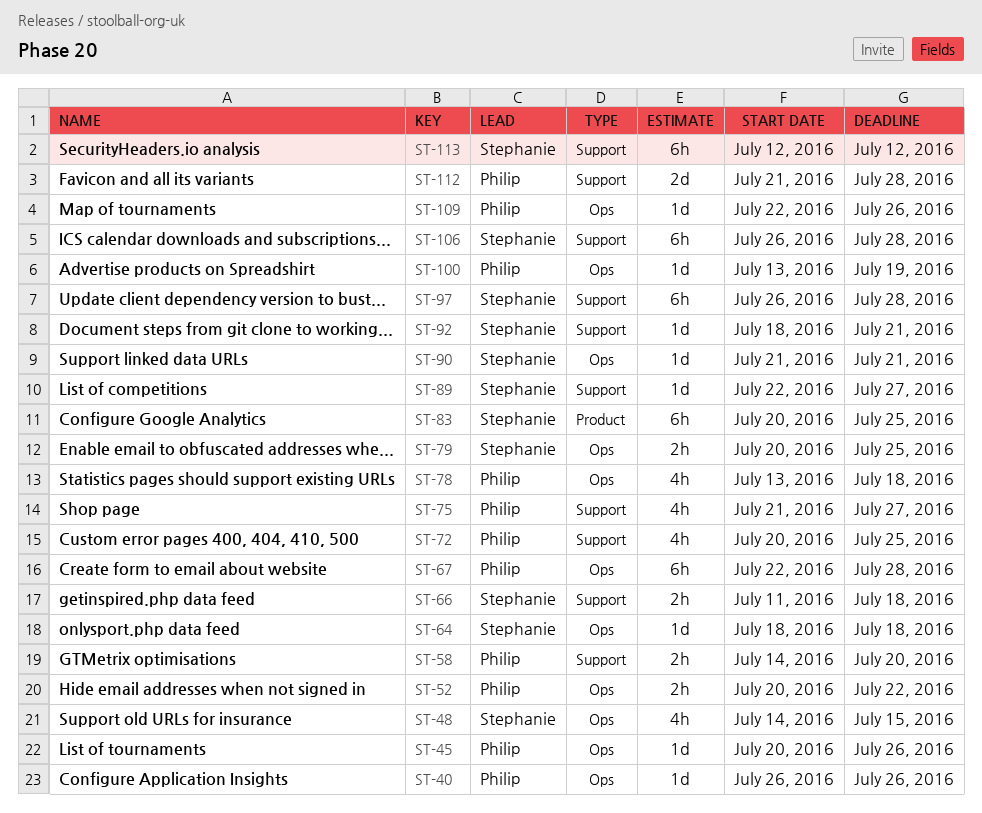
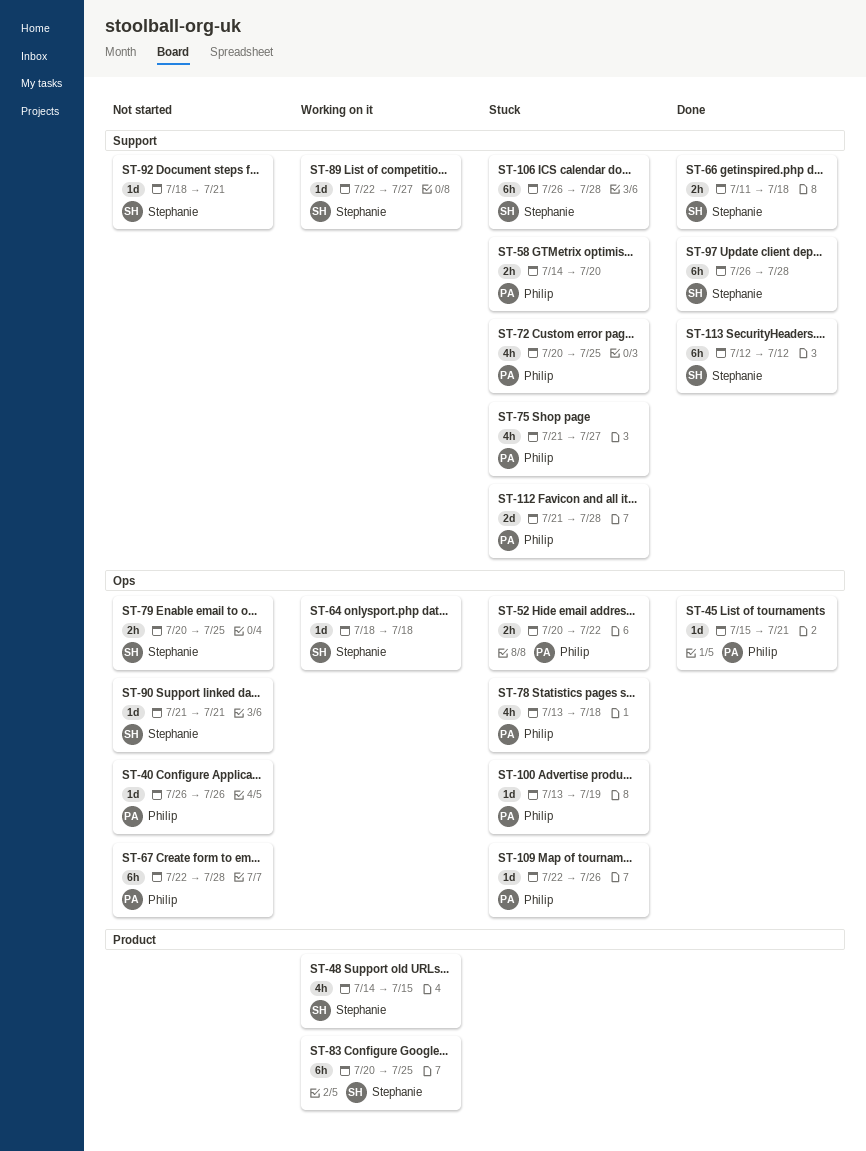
ST-45, start: Jul 20 -> Jul 15
ST-45, due: Jul 26 -> Jul 21
ST-48, label: Ops -> Product

